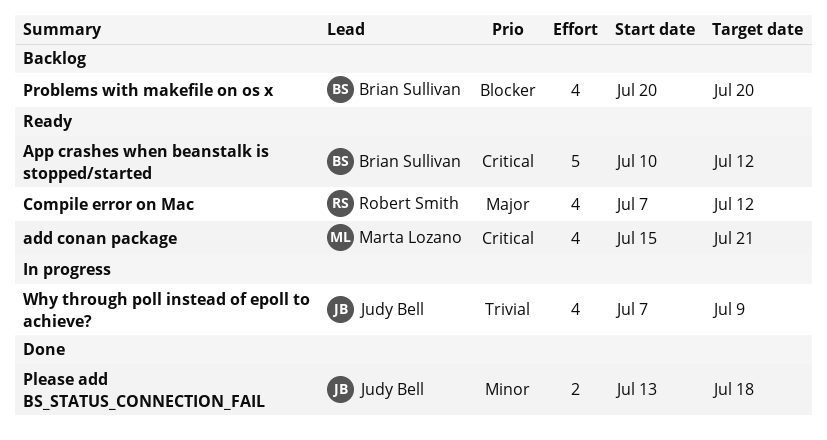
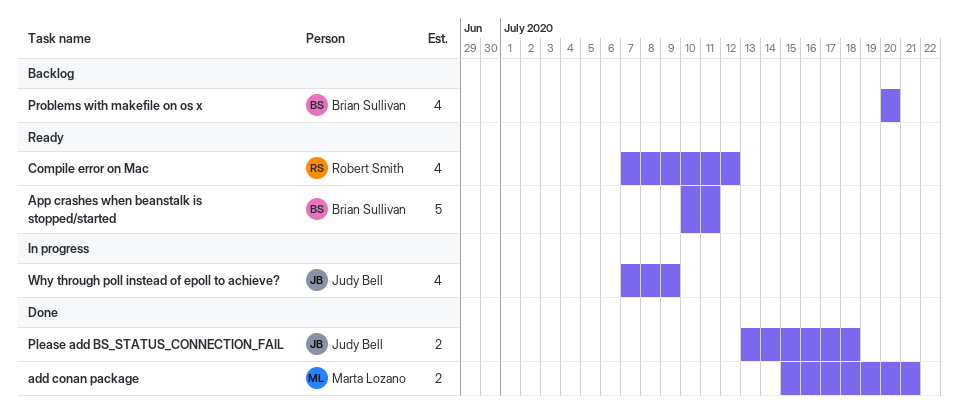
add conan package, status: Ready -> Done
add conan package, estimate: 4 -> 2
App crashes when beanstalk is stopped/started, due: Jul 12 -> Jul 11

